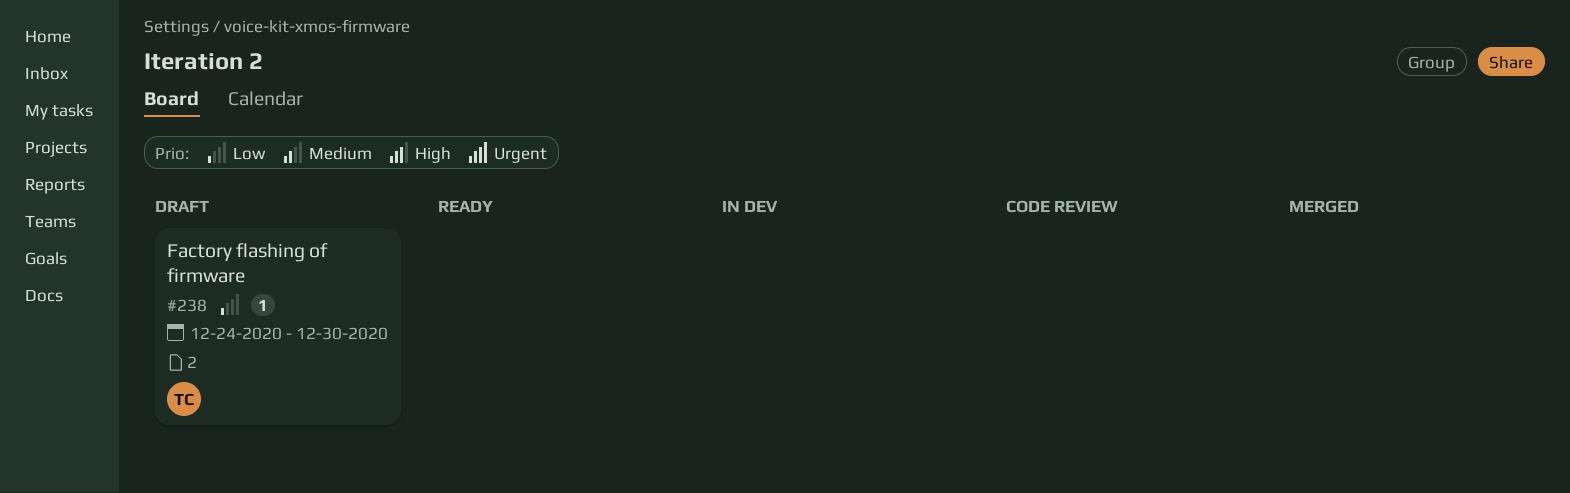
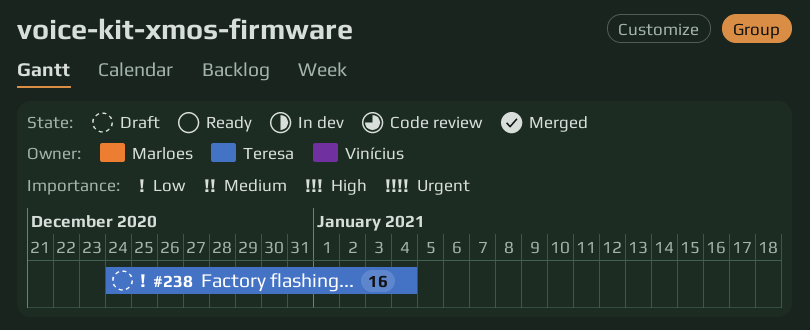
#238, estimate: 1 -> 16
#238, due: Dec 30 -> Jan 4

